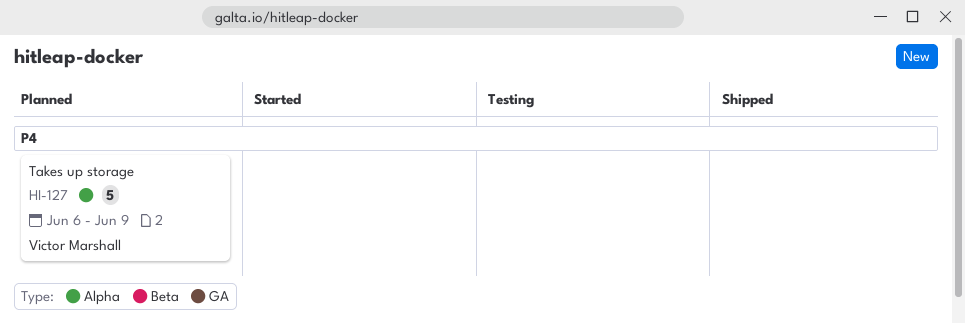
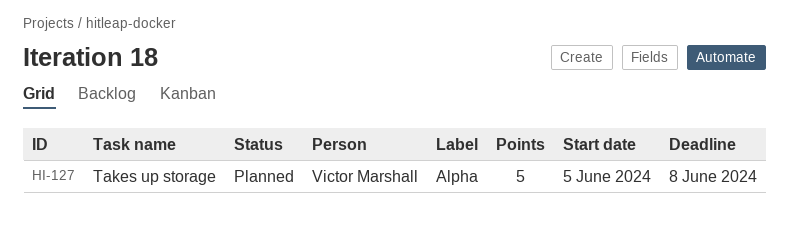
HI-127, start: Jun 6 -> Jun 5
HI-127, due: Jun 9 -> Jun 8

